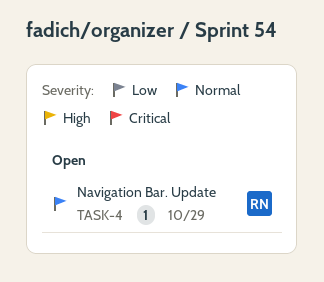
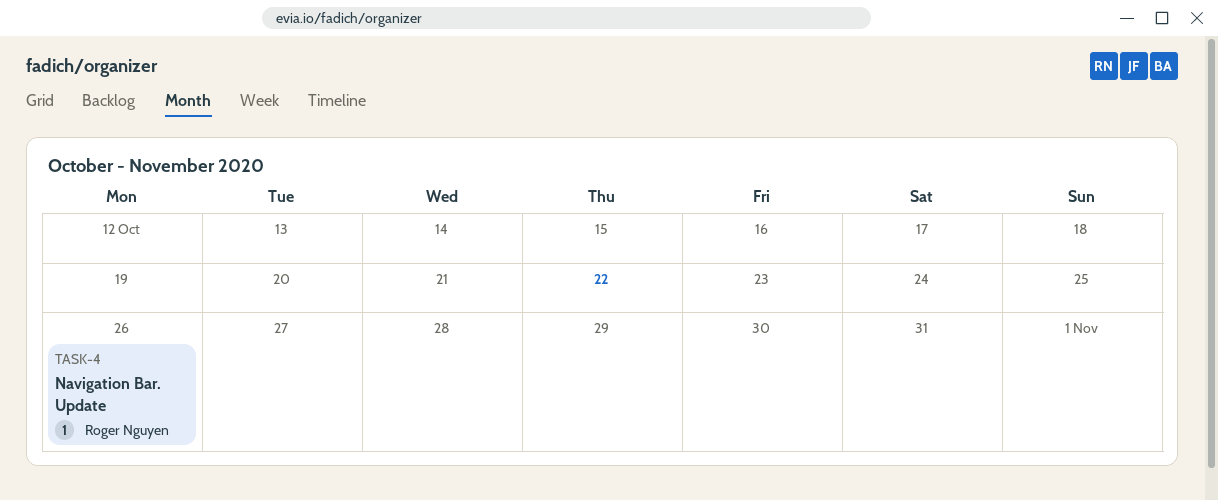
TASK-4, due: Oct 29 -> Oct 26

